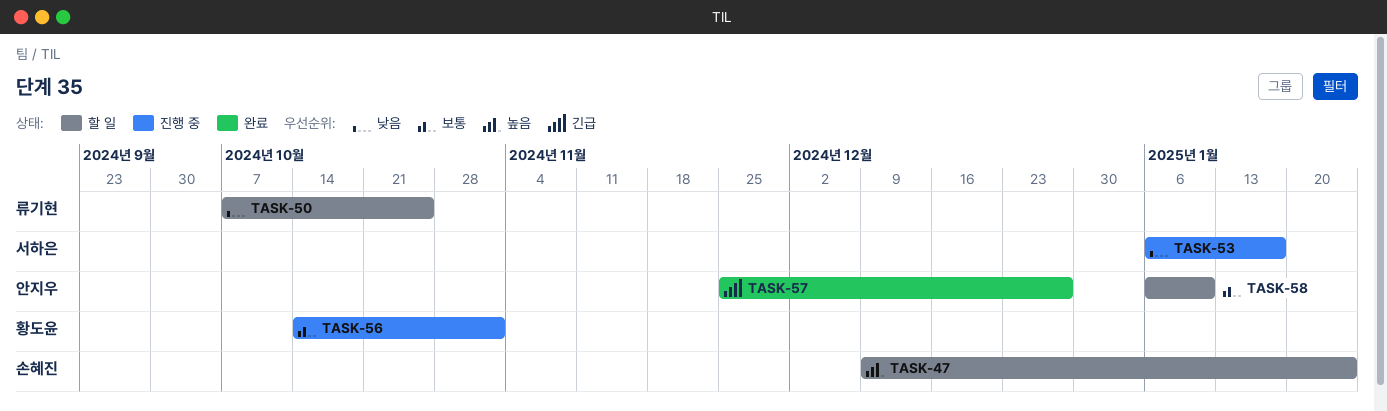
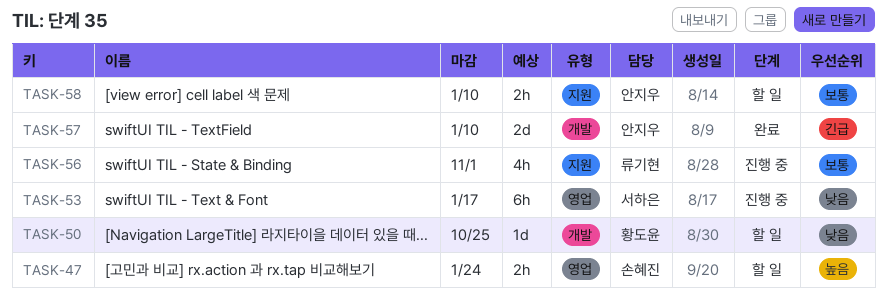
TASK-50, owner: 류기현 -> 황도윤
TASK-56, owner: 황도윤 -> 류기현
TASK-57, due: Dec 27 -> Jan 10

